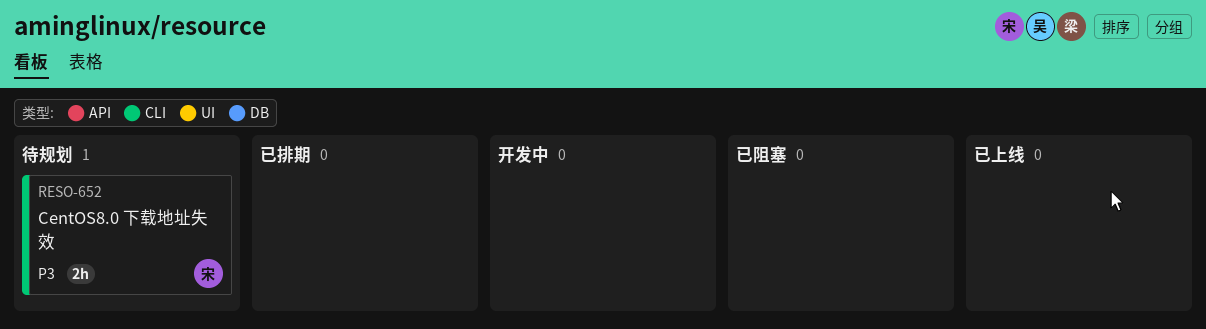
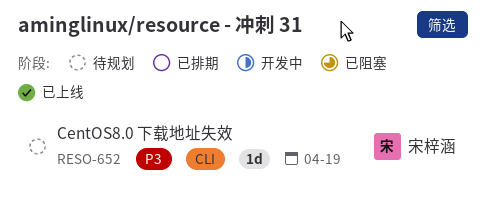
RESO-652, estimate: 2h -> 1d

